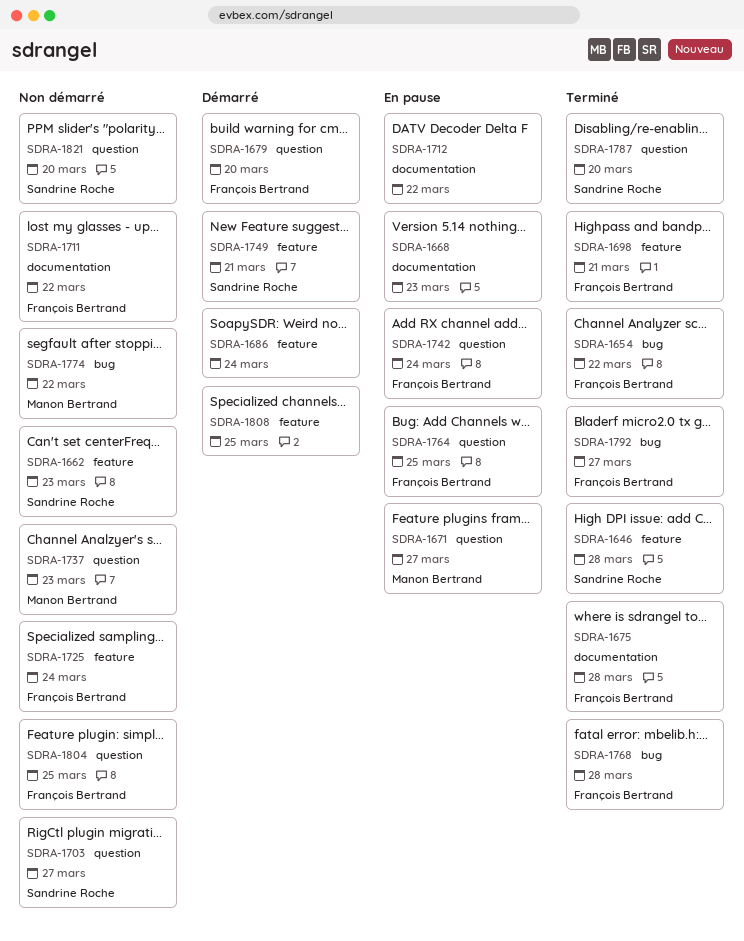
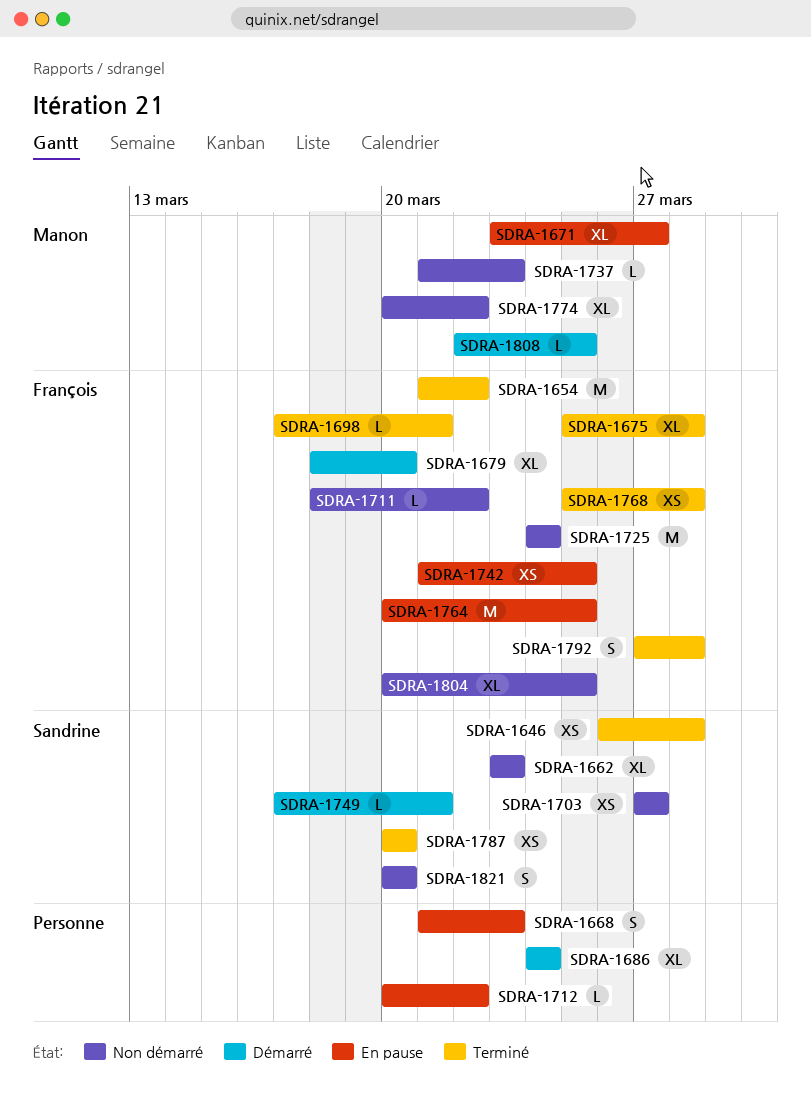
SDRA-1742, due: Mar 24 -> Mar 25
SDRA-1792, due: Mar 27 -> Mar 28
SDRA-1808, owner: none -> Manon Bertrand

